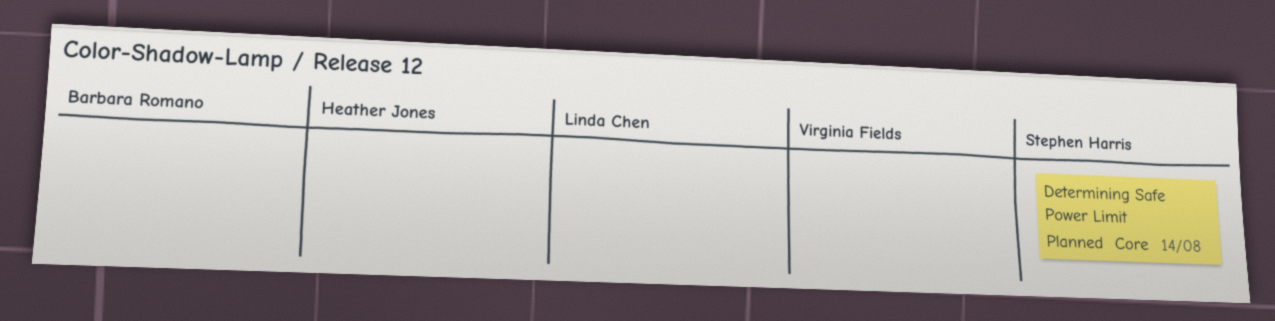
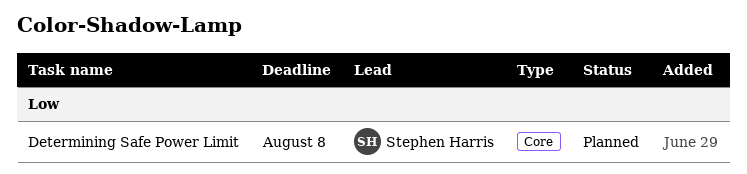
Determining Safe Power Limit, due: Aug 14 -> Aug 8

